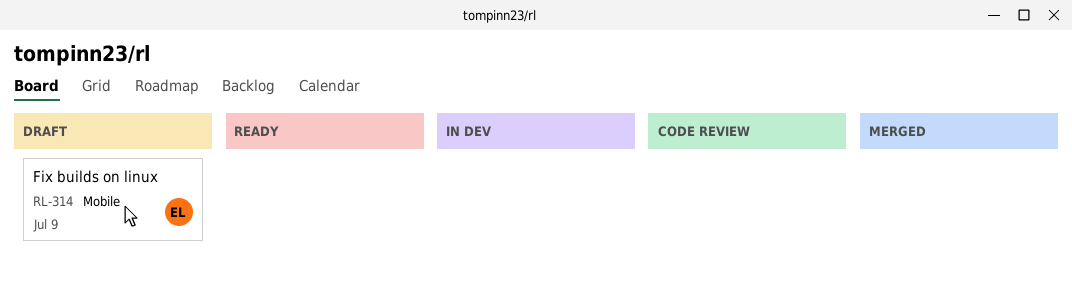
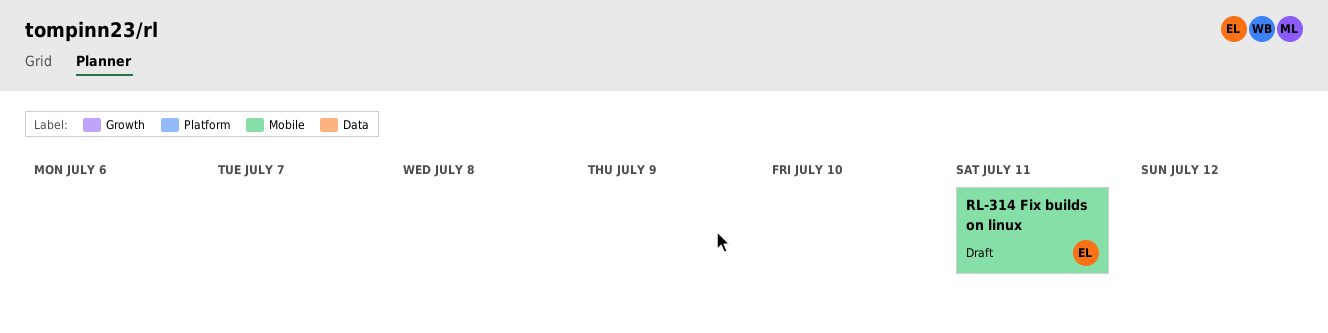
RL-314, due: Jul 9 -> Jul 11

